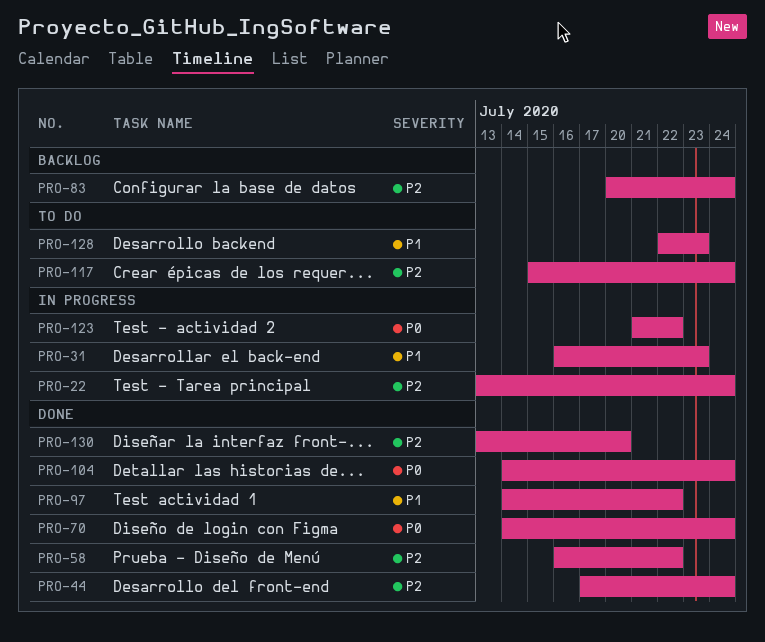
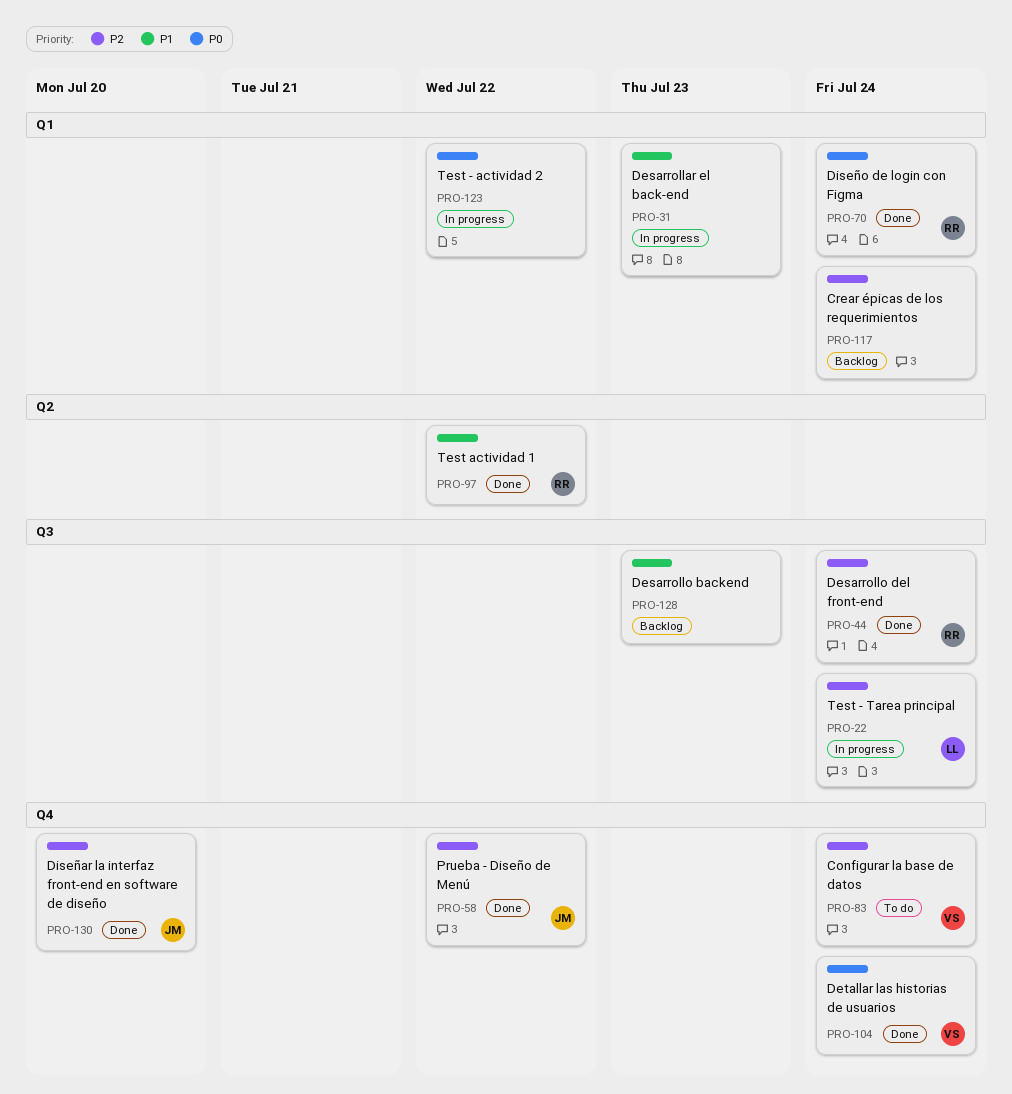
PRO-83, status: Backlog -> To do
PRO-117, status: To do -> Backlog
PRO-128, status: To do -> Backlog

